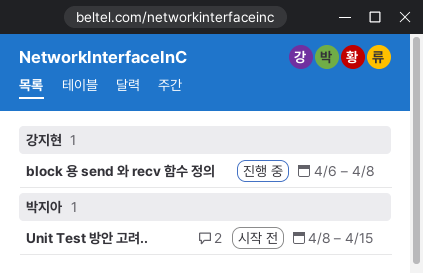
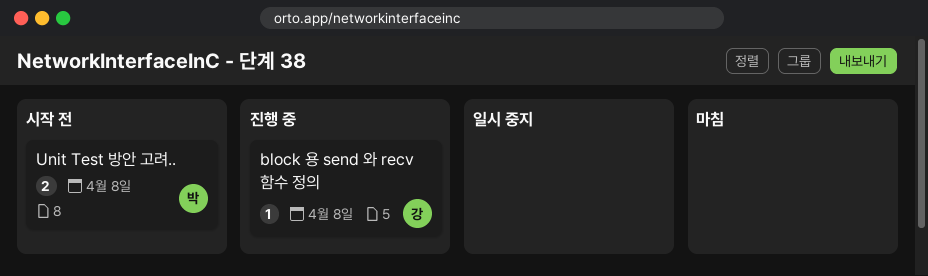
Unit Test 방안 고려.., due: Apr 15 -> Apr 8

